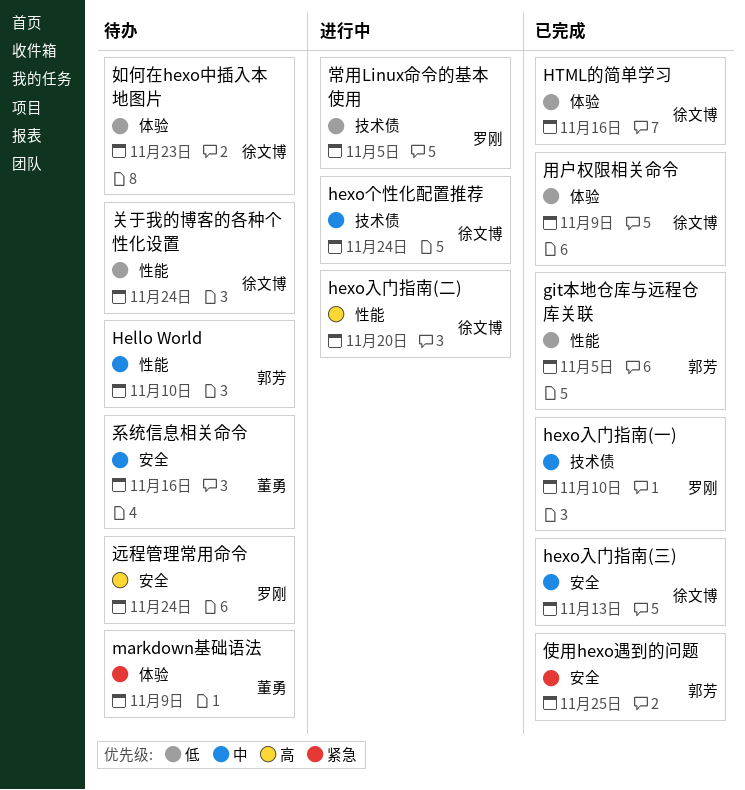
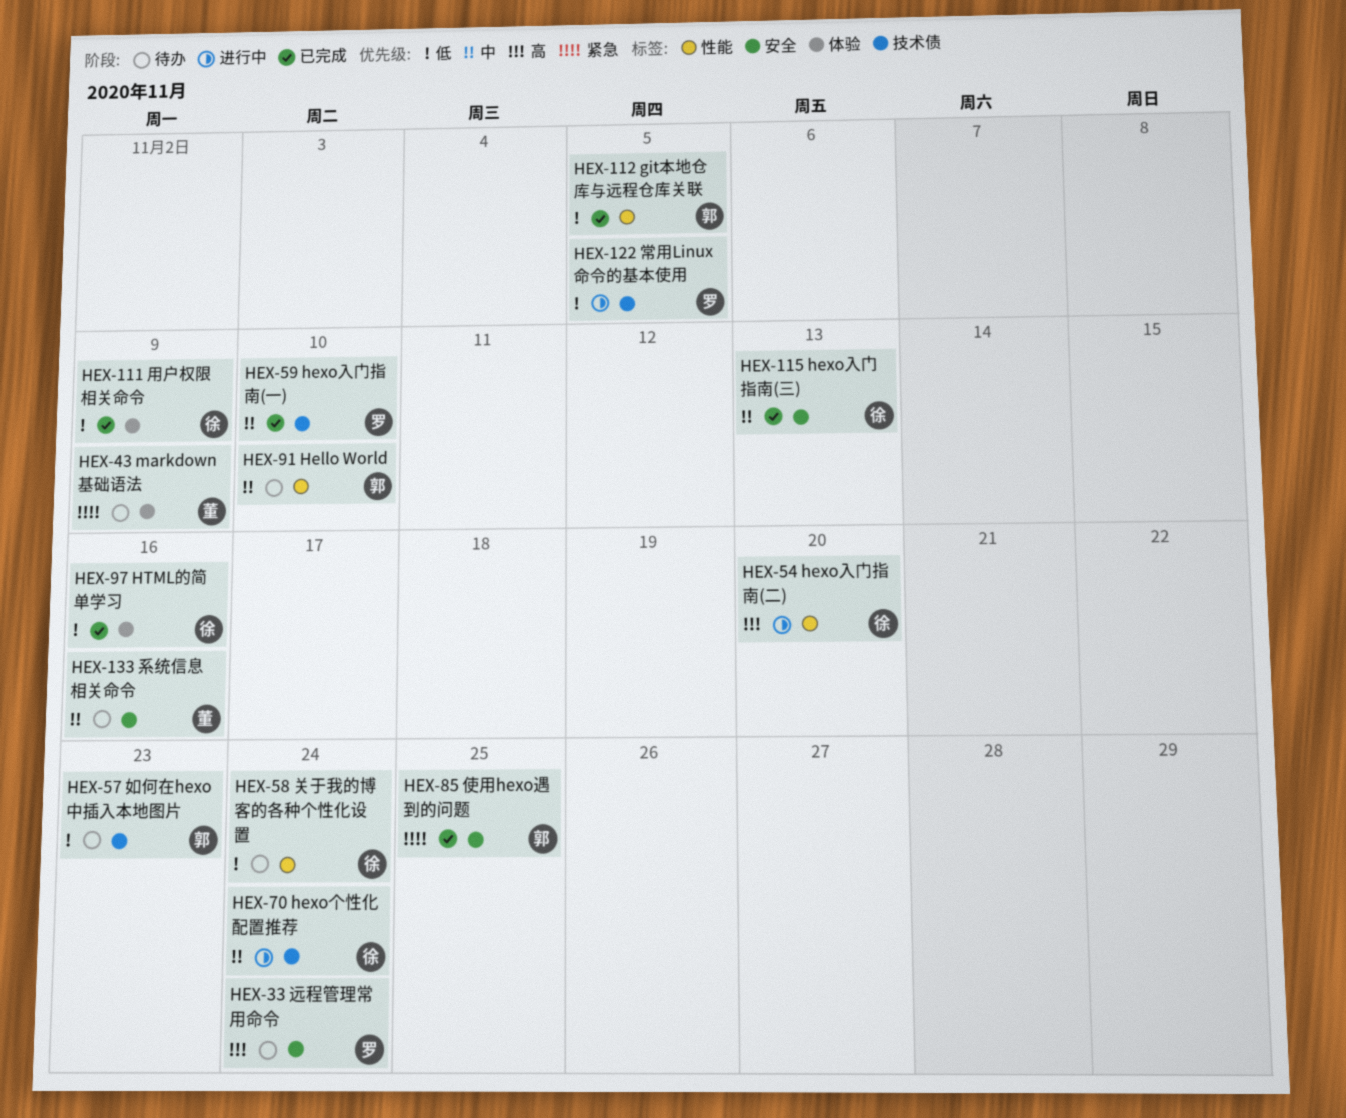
如何在hexo中插入本地图片, owner: 徐文博 -> 郭芳
如何在hexo中插入本地图片, label: 体验 -> 技术债

